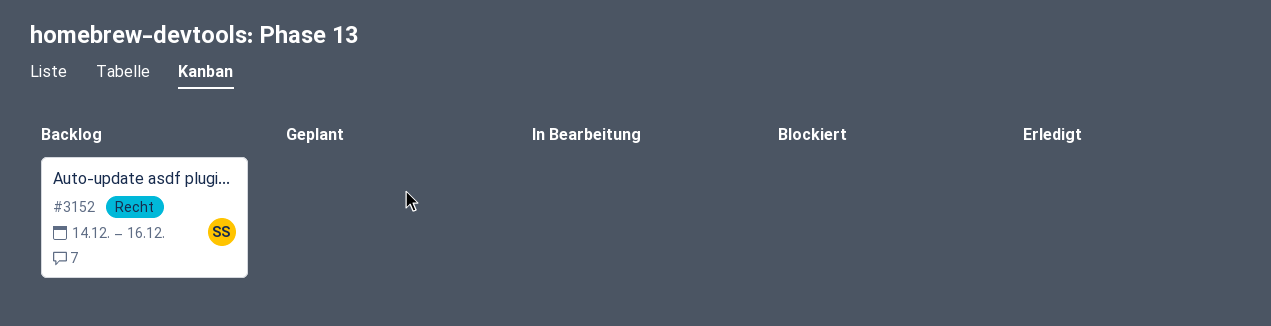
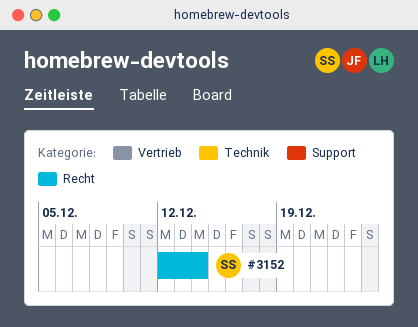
#3152, start: Dec 14 -> Dec 12
#3152, due: Dec 16 -> Dec 14

